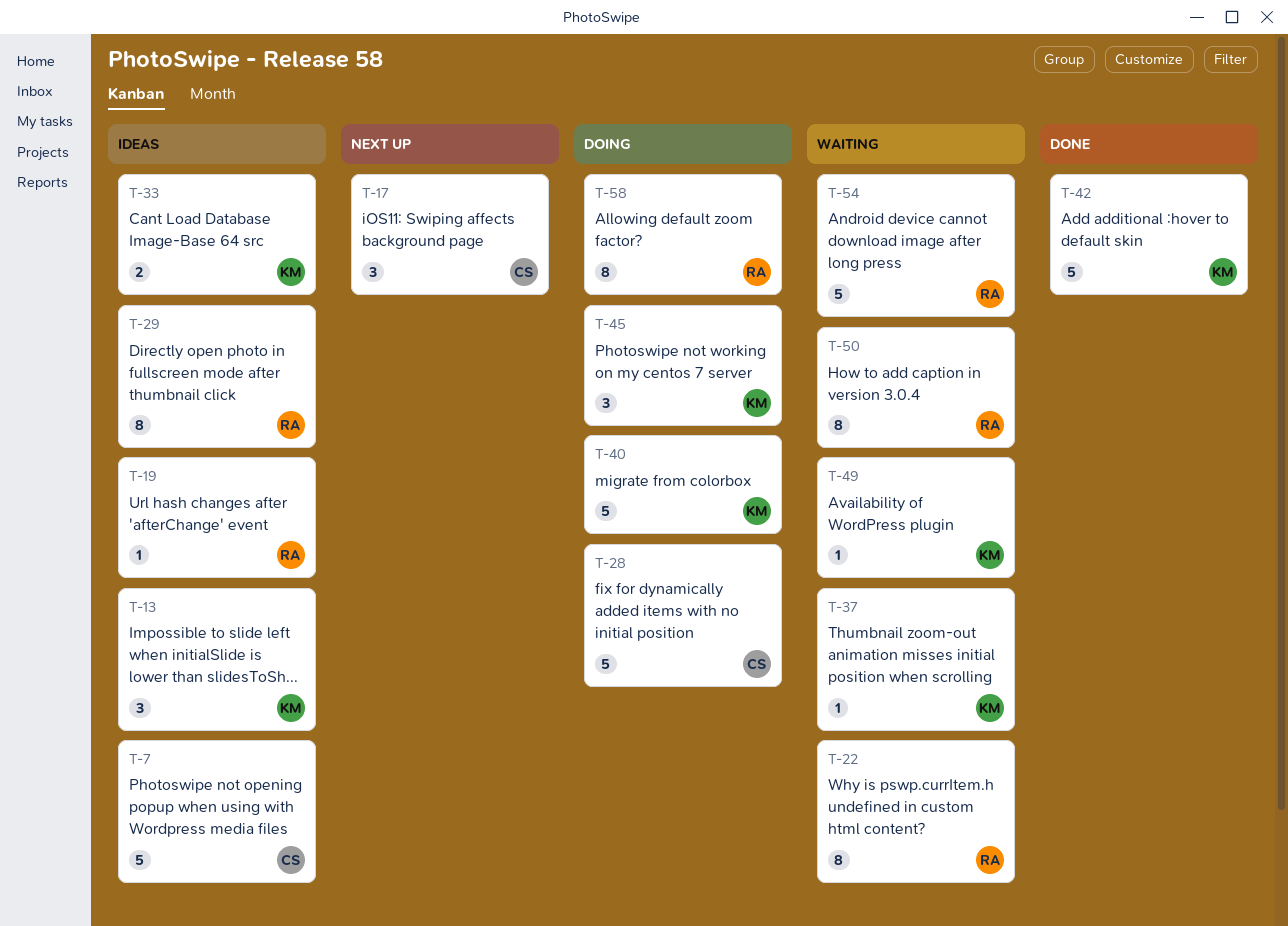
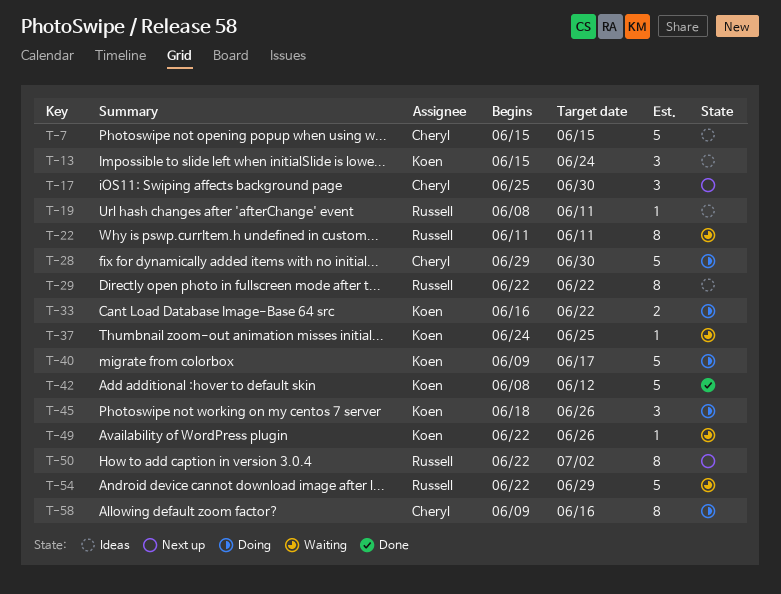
T-33, status: Ideas -> Doing
T-50, status: Waiting -> Next up
T-58, owner: Russell -> Cheryl

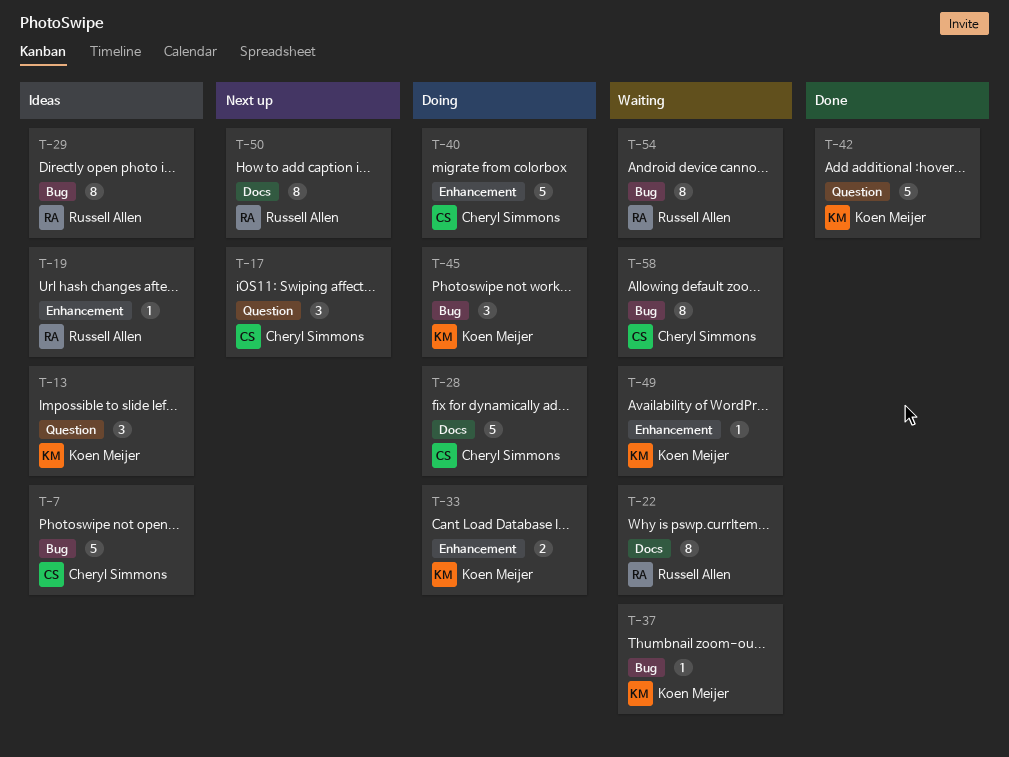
T-40, owner: Koen Meijer -> Cheryl Simmons
T-54, estimate: 5 -> 8
T-58, status: Doing -> Waiting

